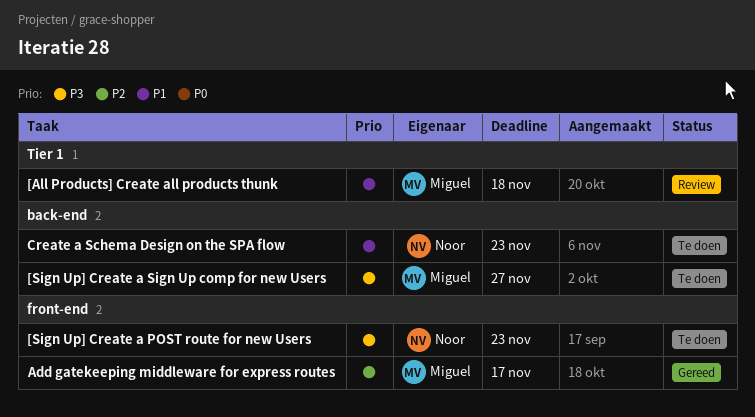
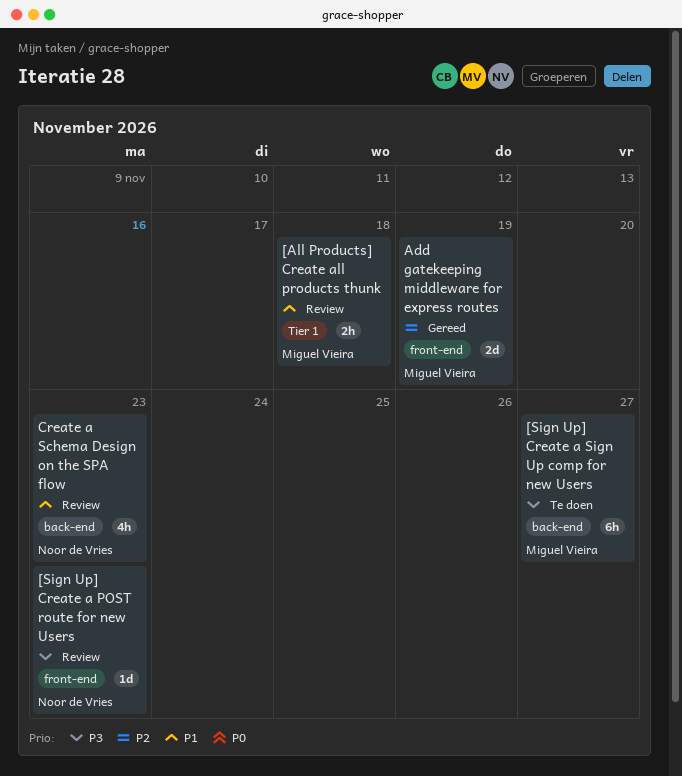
[Sign Up] Create a POST route for new Users, status: Te doen -> Review
Add gatekeeping middleware for express routes, due: Nov 17 -> Nov 19
Create a Schema Design on the SPA flow, status: Te doen -> Review

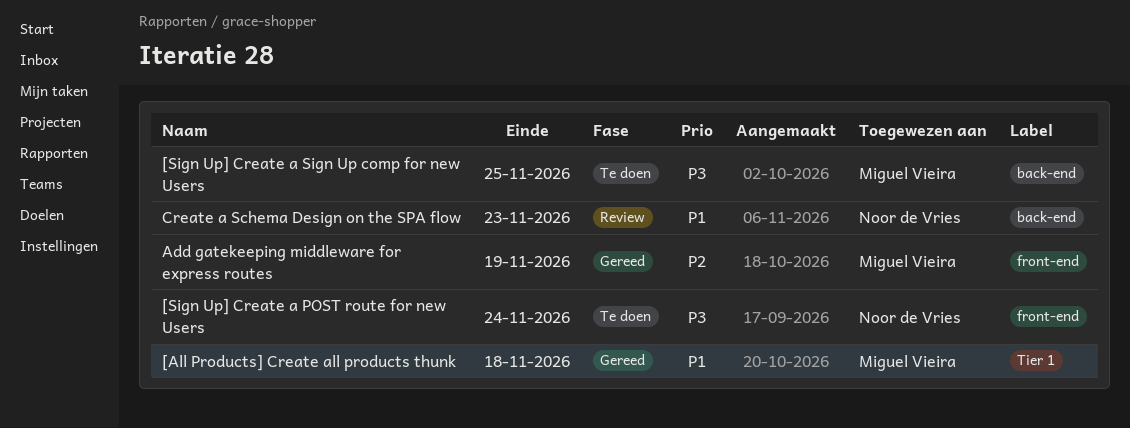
[All Products] Create all products thunk, status: Review -> Gereed
[Sign Up] Create a POST route for new Users, status: Review -> Te doen
[Sign Up] Create a POST route for new Users, due: Nov 23 -> Nov 24
[Sign Up] Create a Sign Up comp for new Users, due: Nov 27 -> Nov 25

